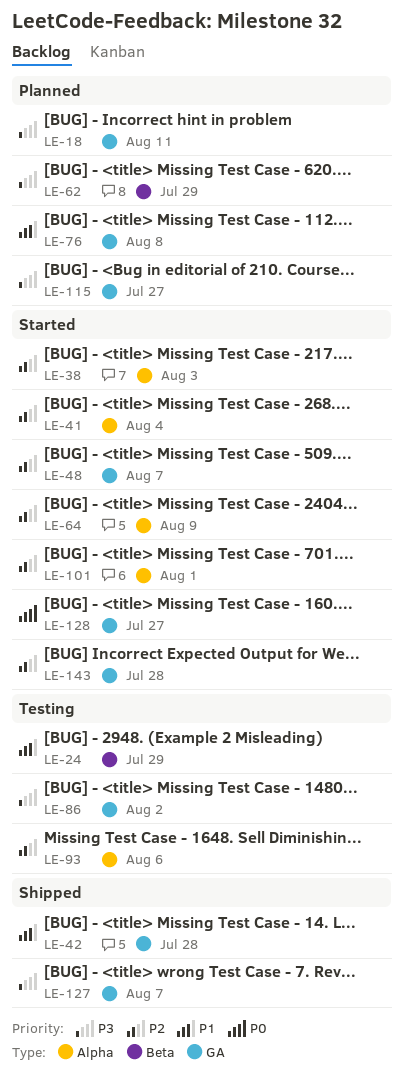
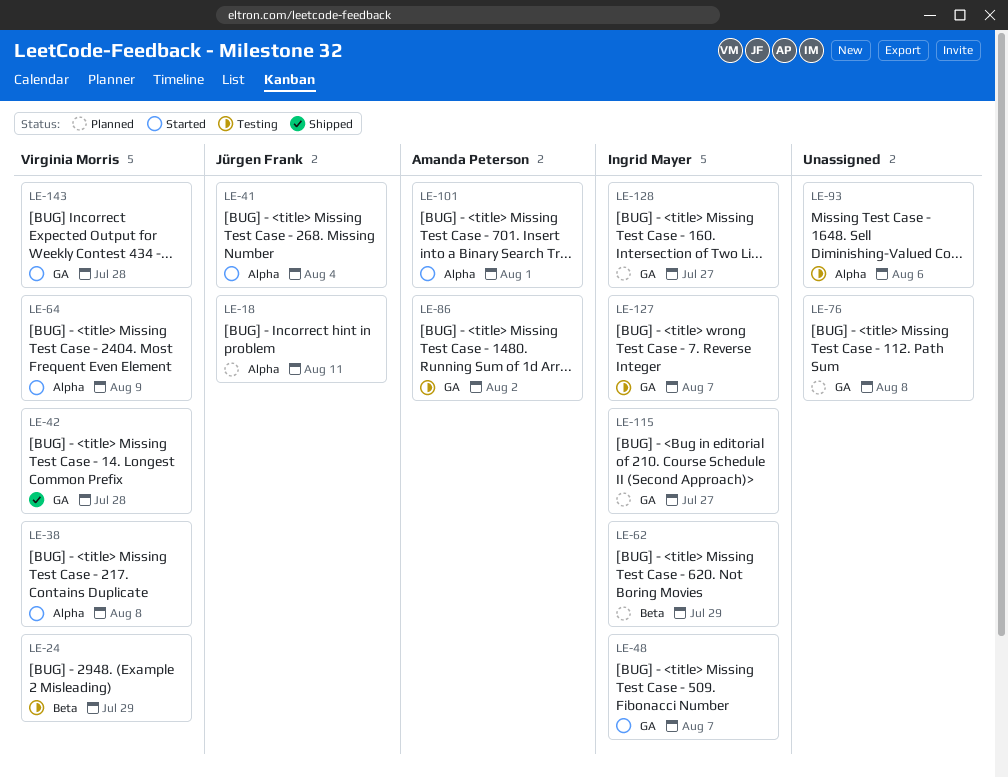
LE-18, label: GA -> Alpha
LE-38, due: Aug 3 -> Aug 8
LE-127, status: Shipped -> Testing
LE-128, status: Started -> Planned

